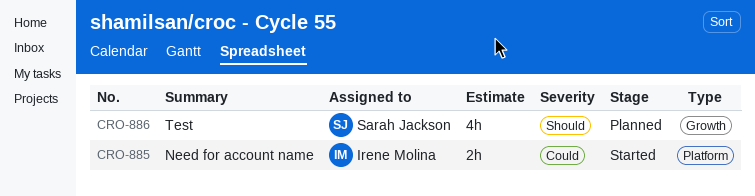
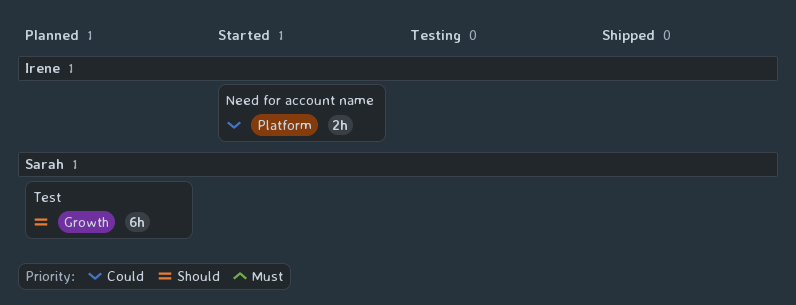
Test, estimate: 4h -> 6h

